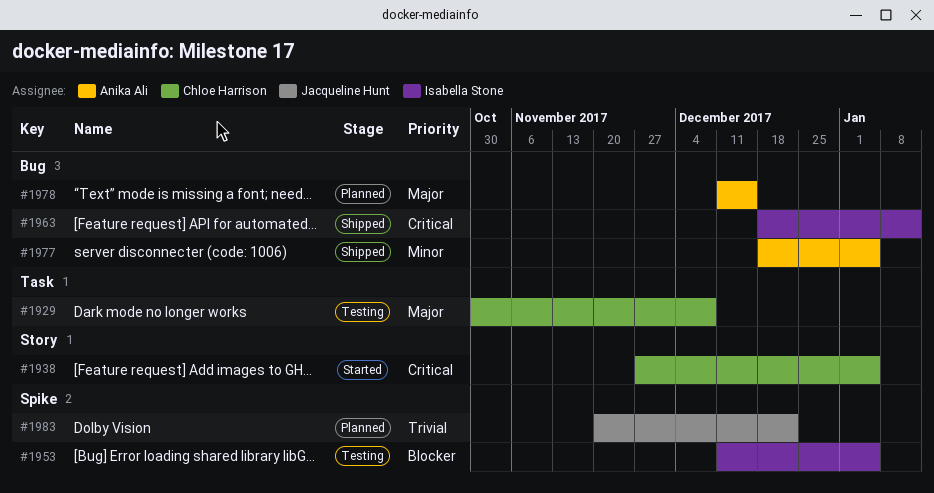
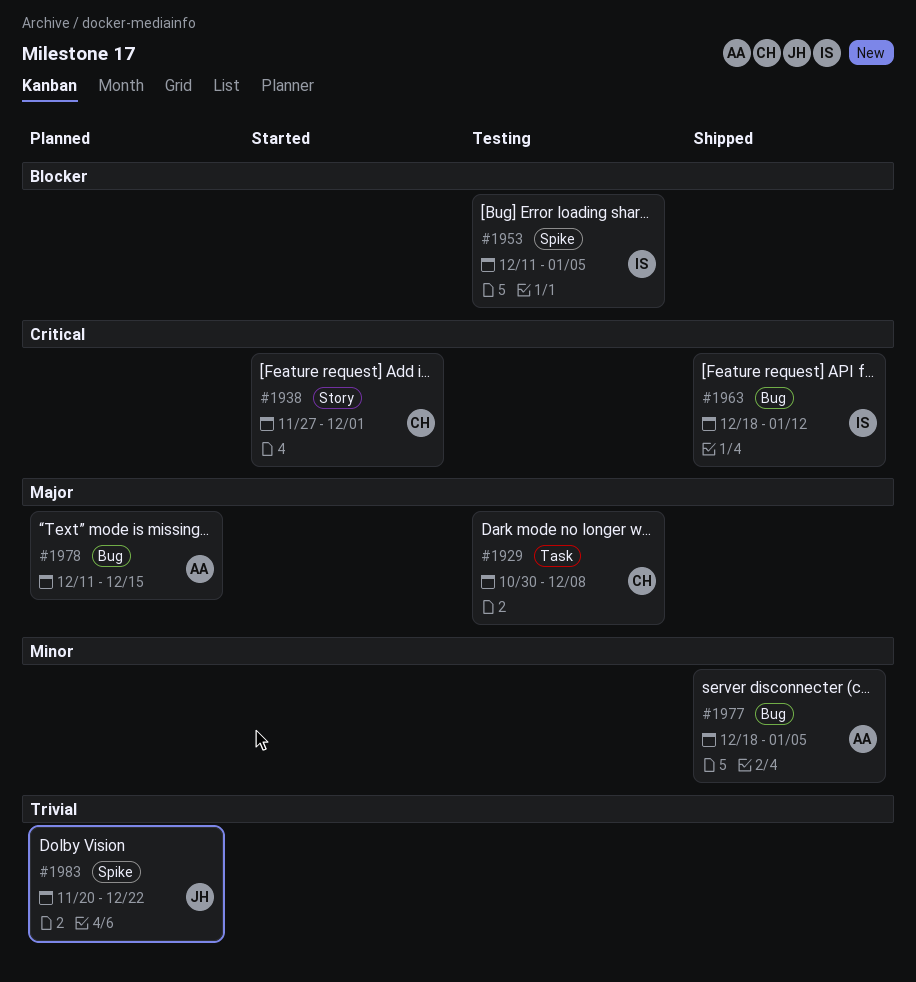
#1938, due: Jan 5 -> Dec 1

